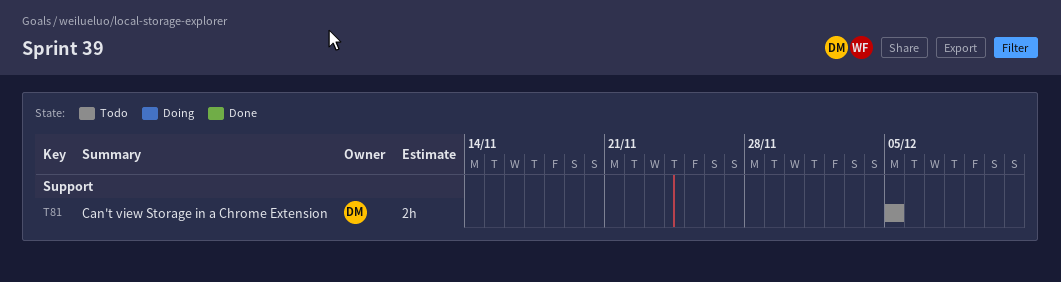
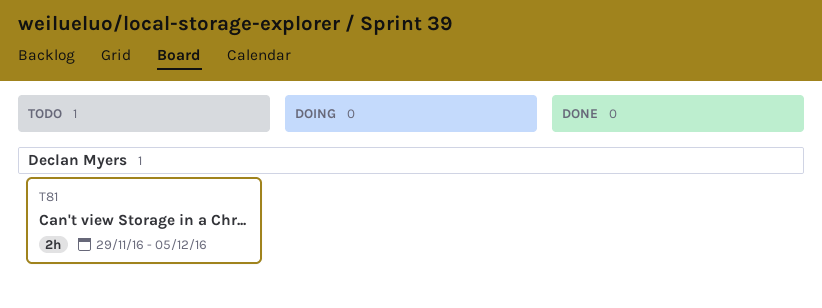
T81, start: Dec 5 -> Nov 29

